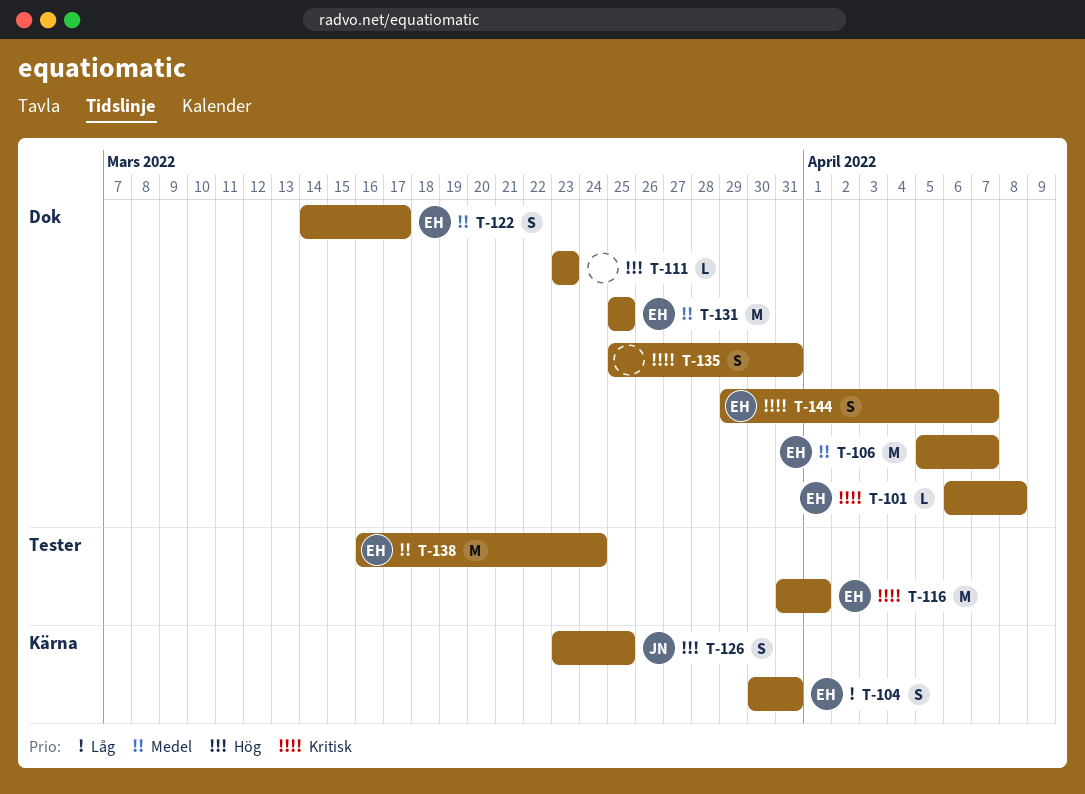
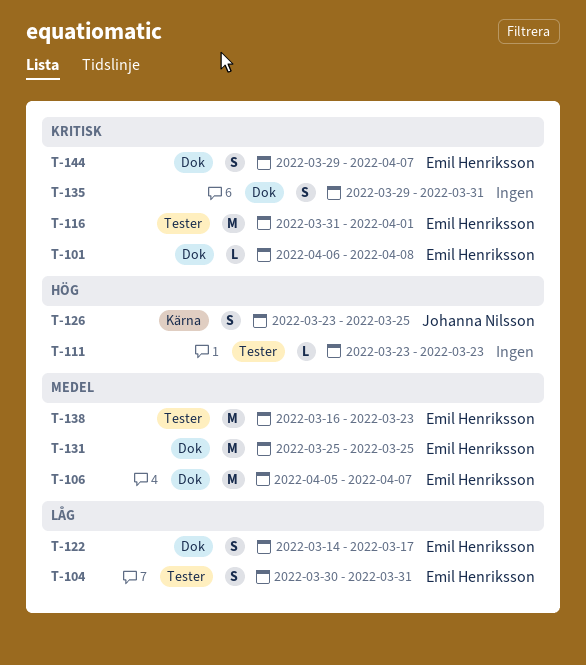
T-104, label: Kärna -> Tester
T-111, label: Dok -> Tester
T-122, priority: Medel -> Låg
T-135, start: Mar 25 -> Mar 29
T-138, due: Mar 24 -> Mar 23

